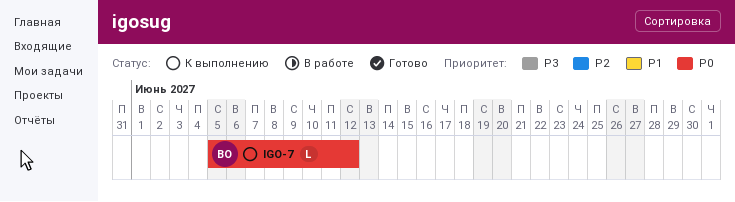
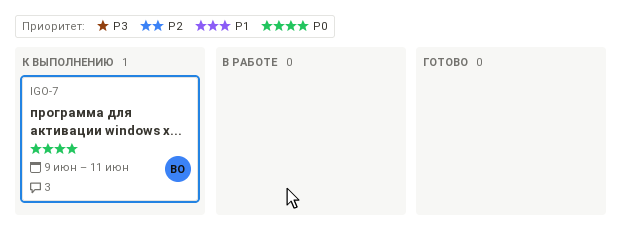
IGO-7, start: Jun 5 -> Jun 9
IGO-7, due: Jun 12 -> Jun 11

